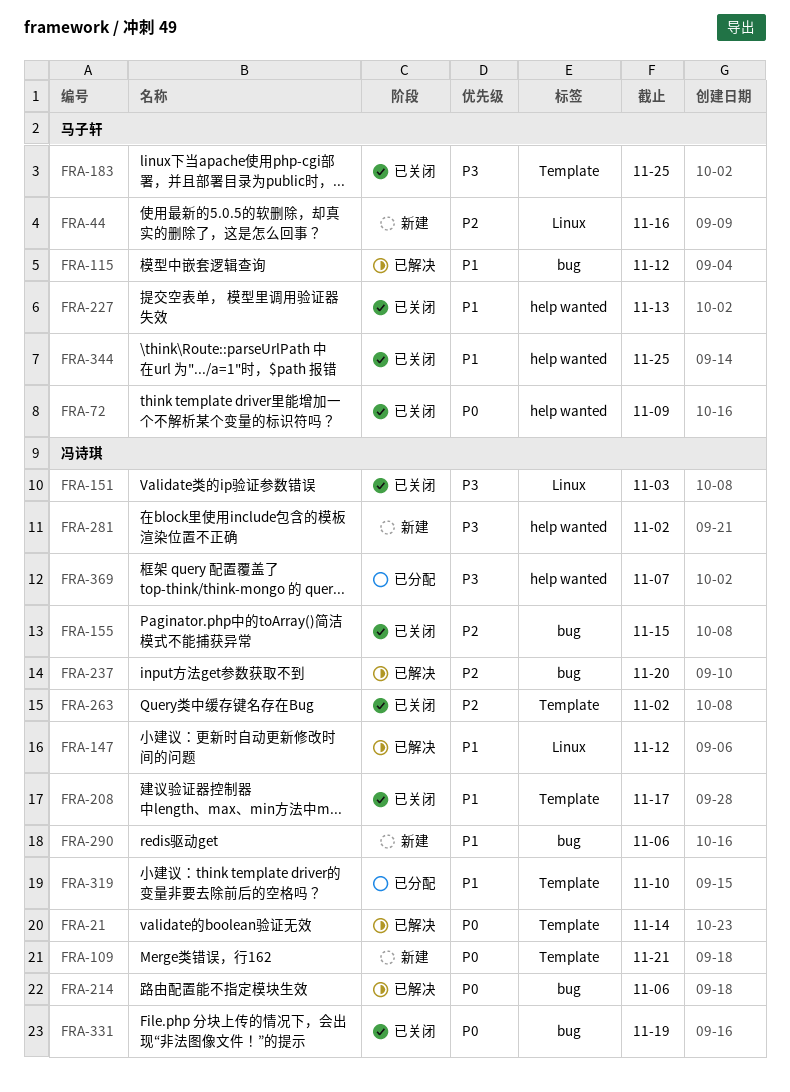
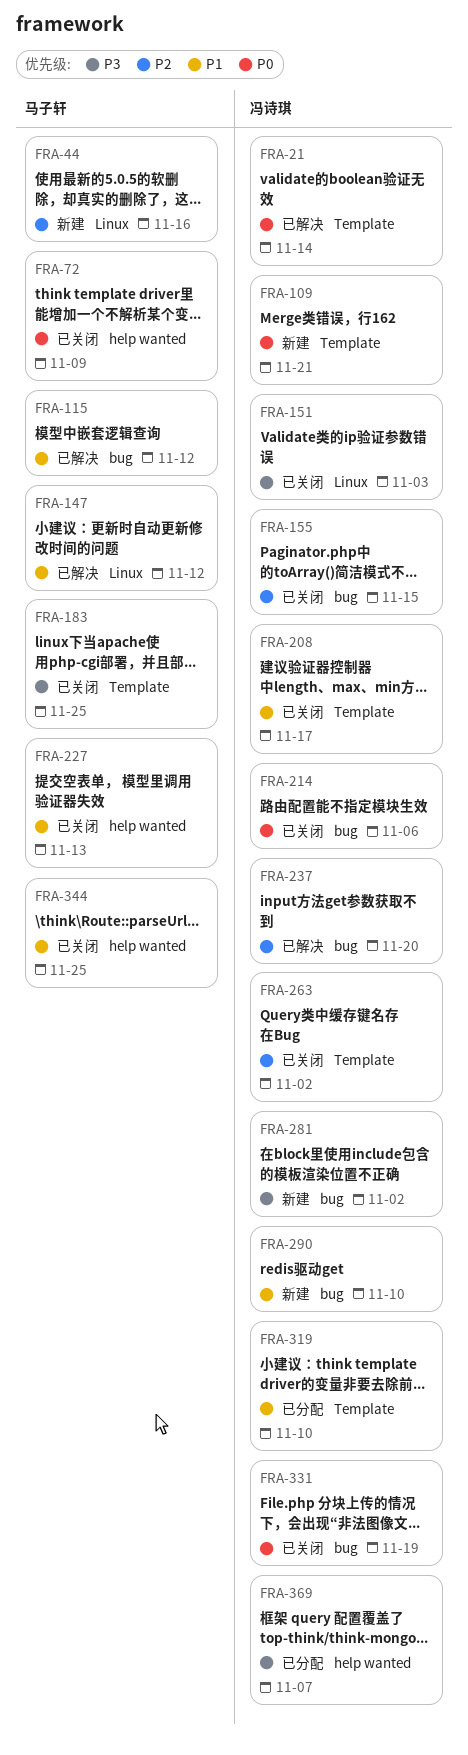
FRA-147, owner: 冯诗琪 -> 马子轩
FRA-214, status: 已解决 -> 已关闭
FRA-281, label: help wanted -> bug
FRA-290, due: Nov 6 -> Nov 10

